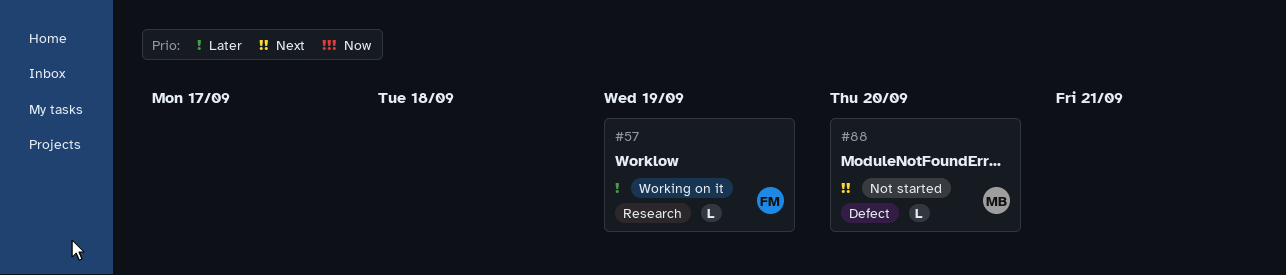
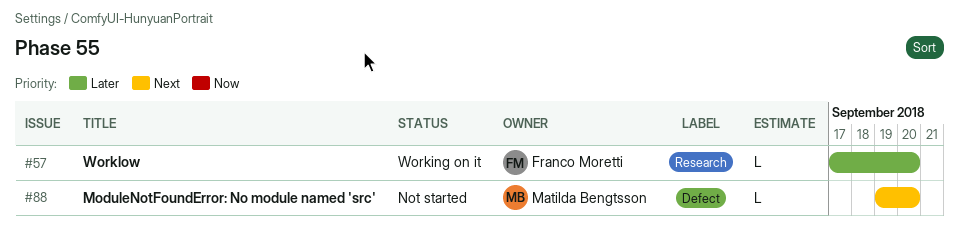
#57, due: Sep 19 -> Sep 20

